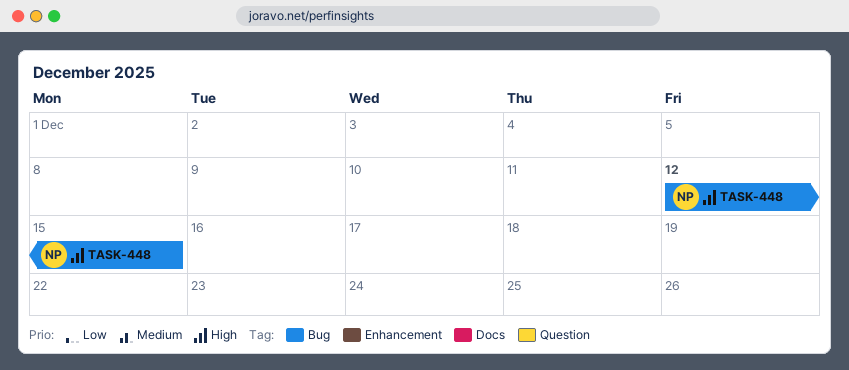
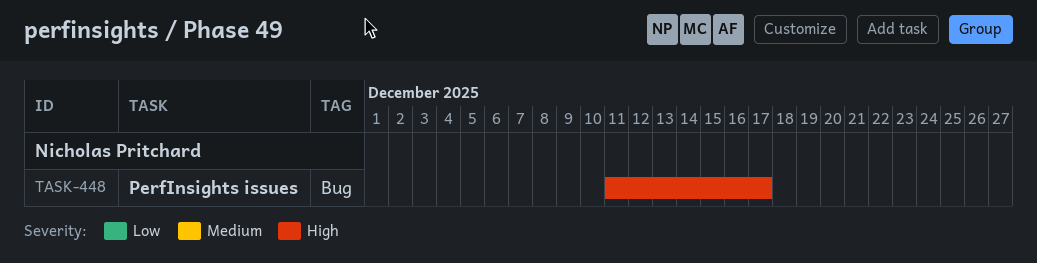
TASK-448, start: Dec 12 -> Dec 11
TASK-448, due: Dec 15 -> Dec 17

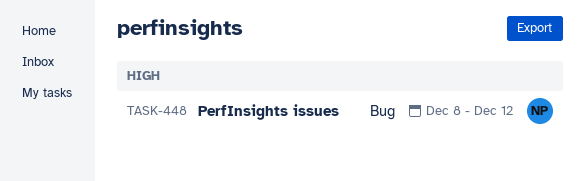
TASK-448, start: Dec 11 -> Dec 8
TASK-448, due: Dec 17 -> Dec 12

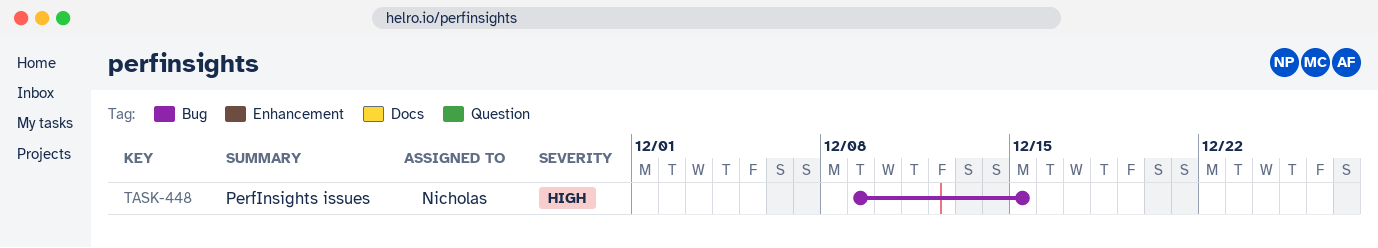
TASK-448, start: Dec 8 -> Dec 9
TASK-448, due: Dec 12 -> Dec 15

